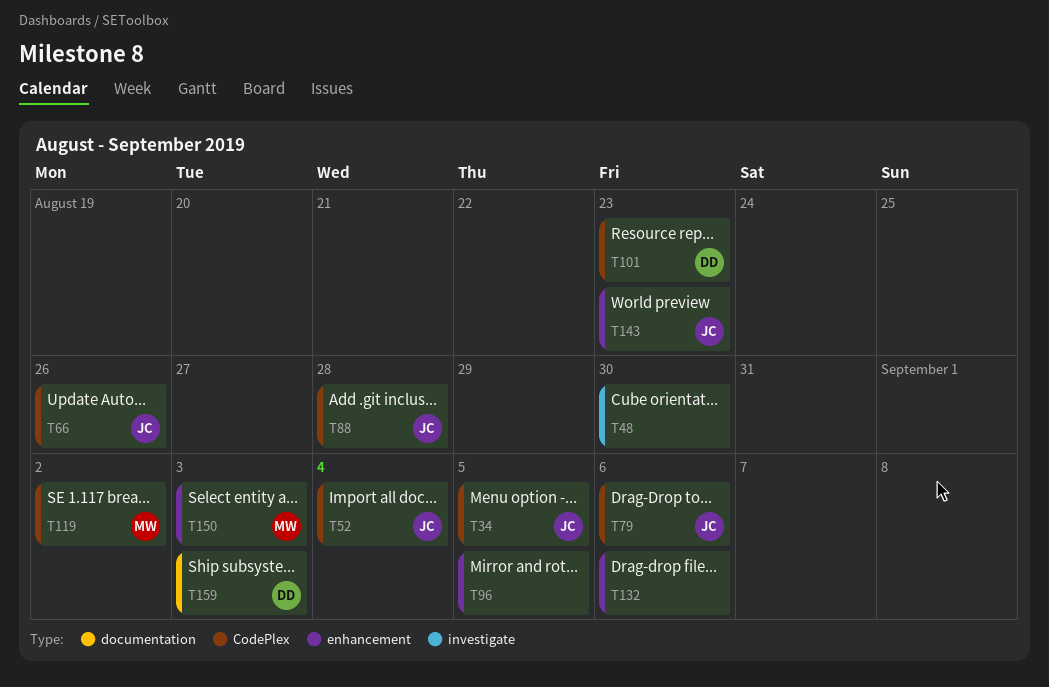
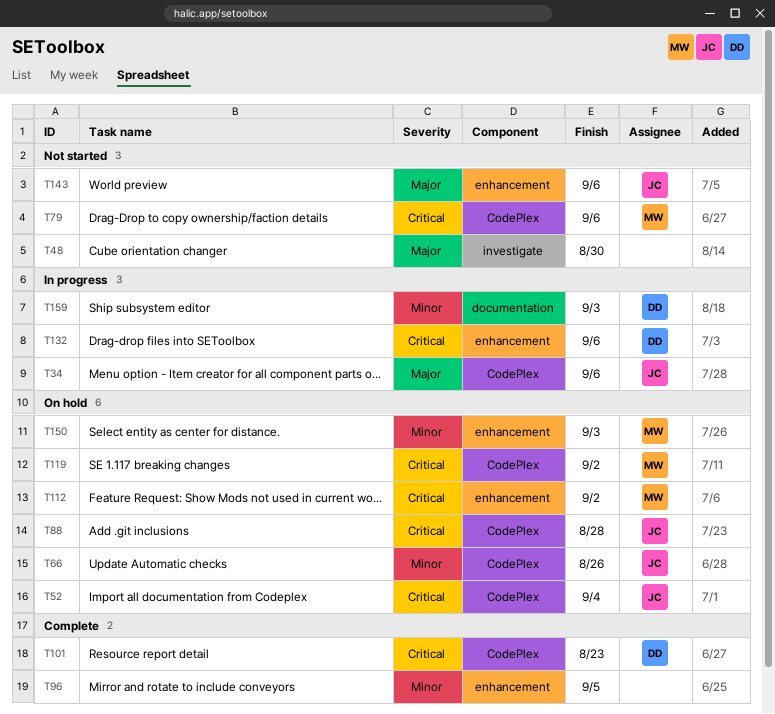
T34, due: Sep 5 -> Sep 6
T79, owner: JC -> MW
T112: none -> present
T132, owner: none -> DD
T143, due: Aug 23 -> Sep 6

